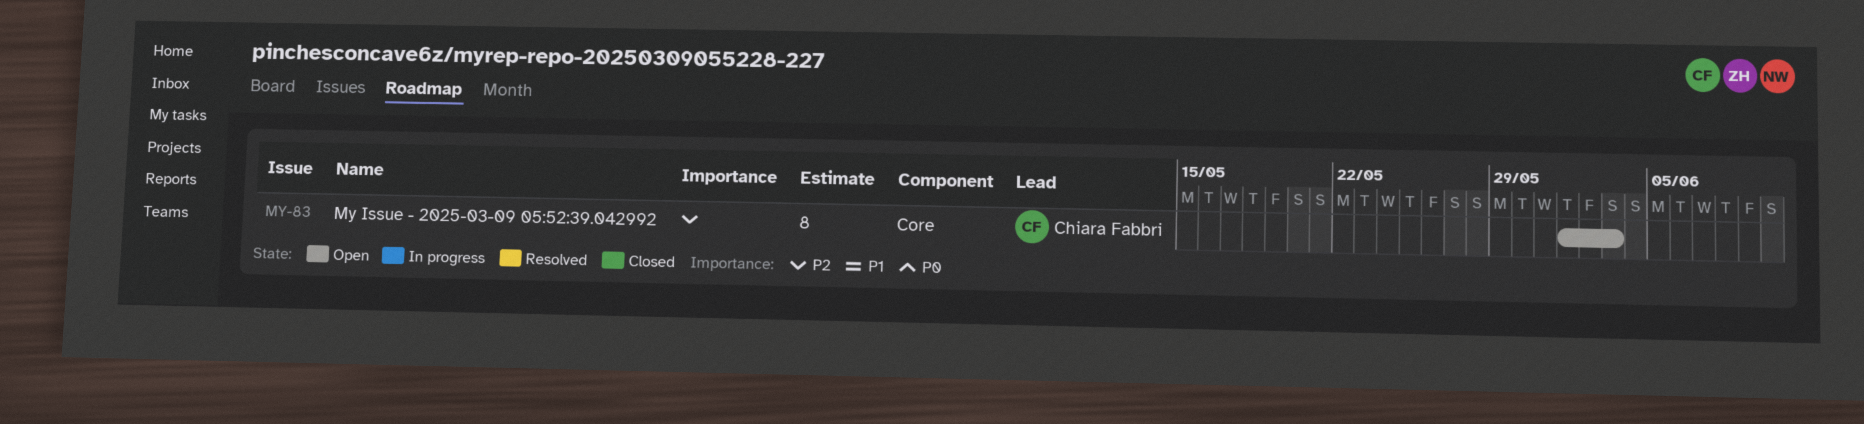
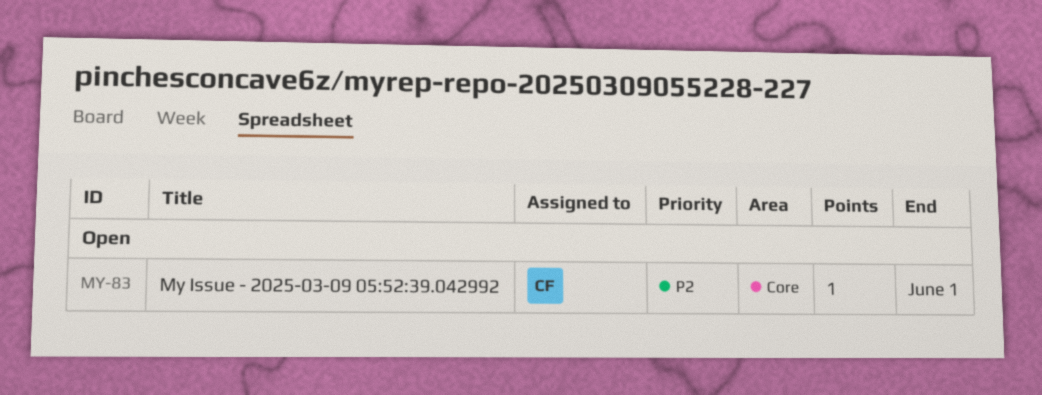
MY-83, estimate: 8 -> 1
MY-83, due: Jun 3 -> Jun 1

